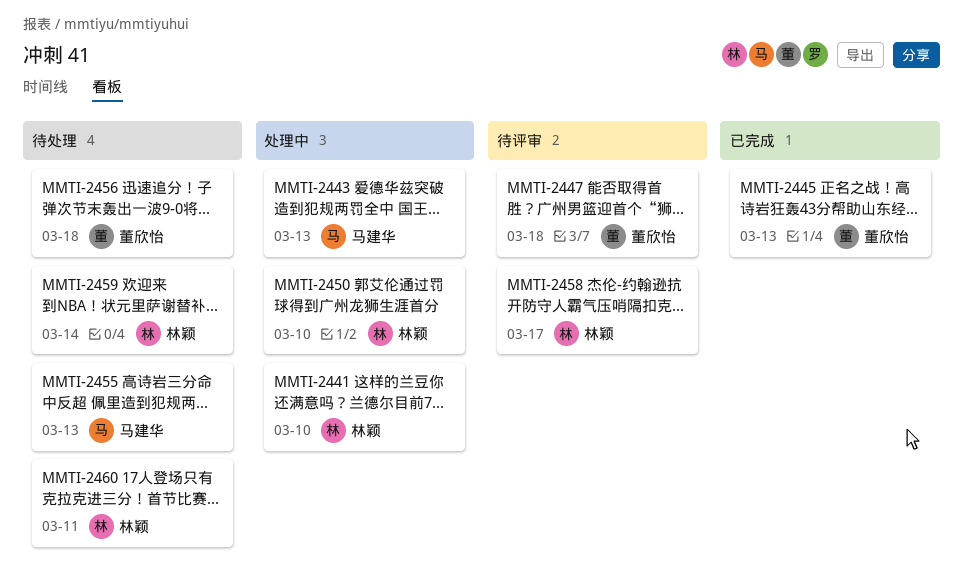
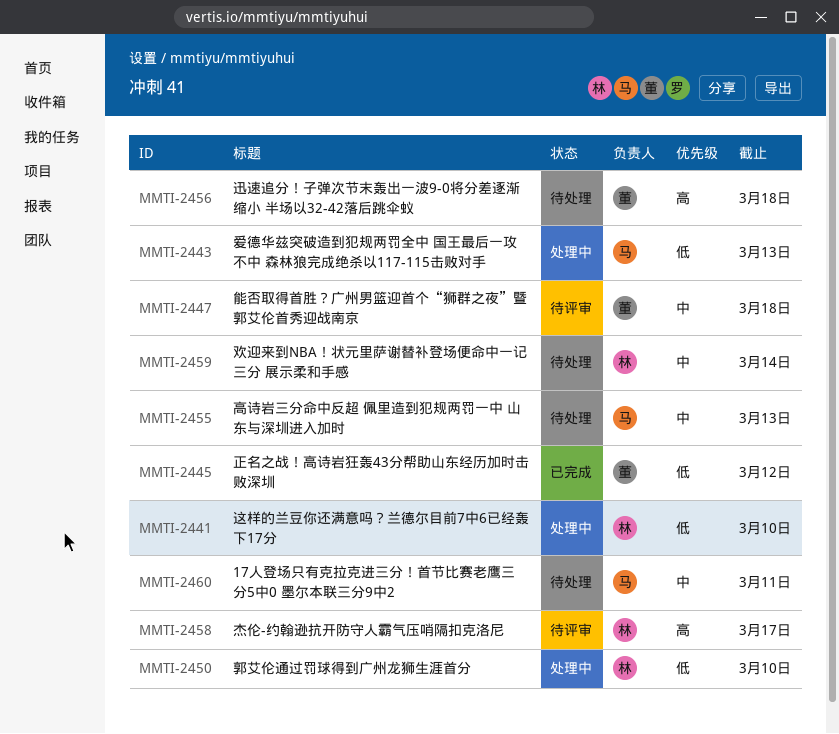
MMTI-2445, due: Mar 13 -> Mar 12
MMTI-2460, owner: 林颖 -> 马建华

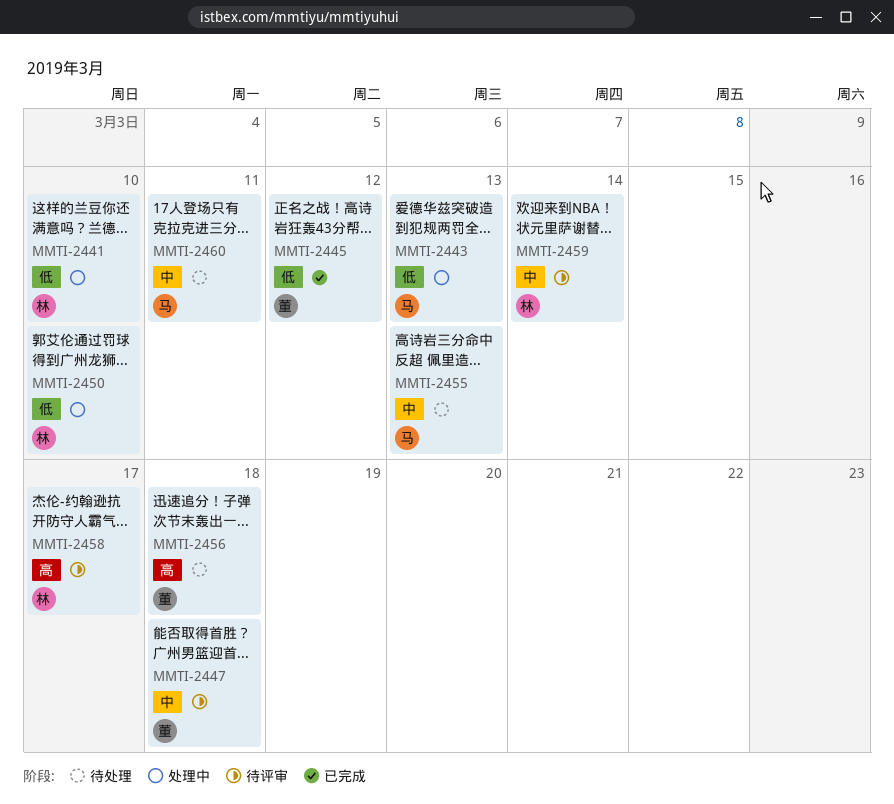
MMTI-2459, status: 待处理 -> 待评审

